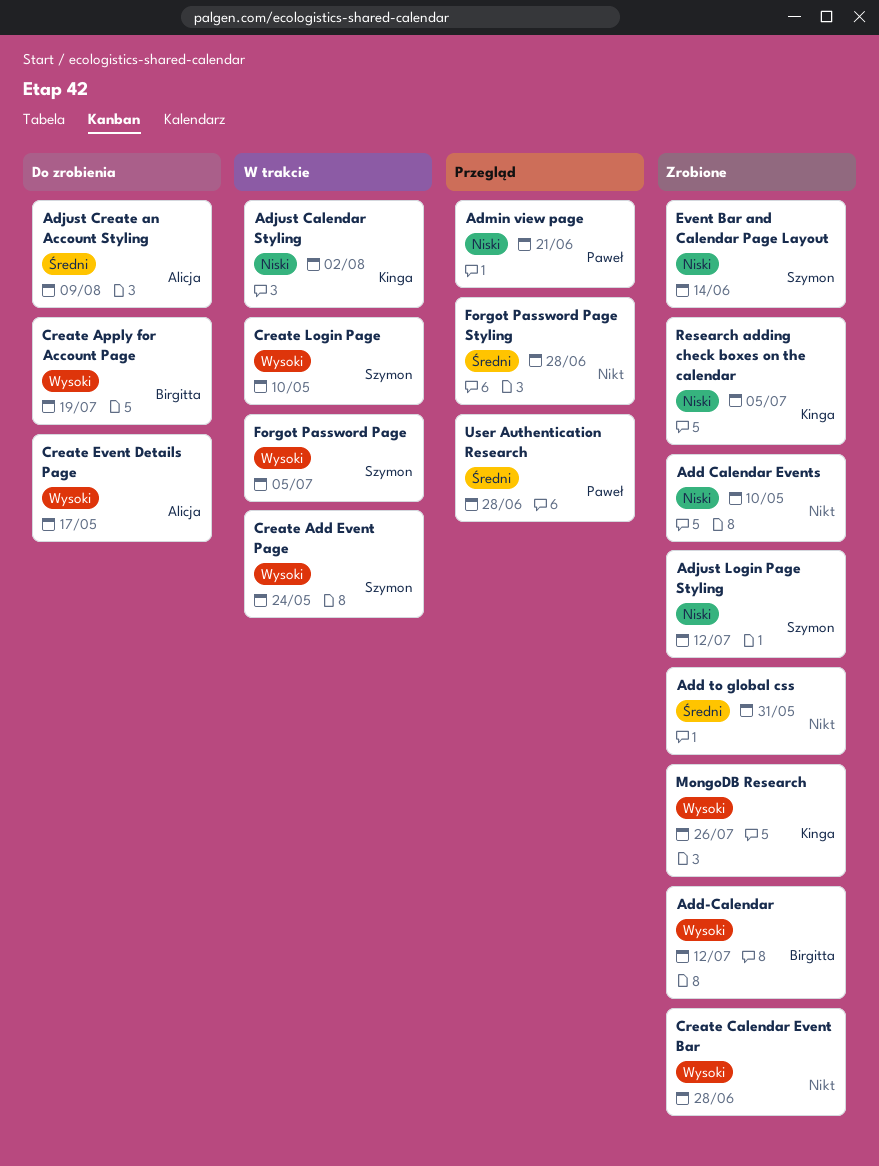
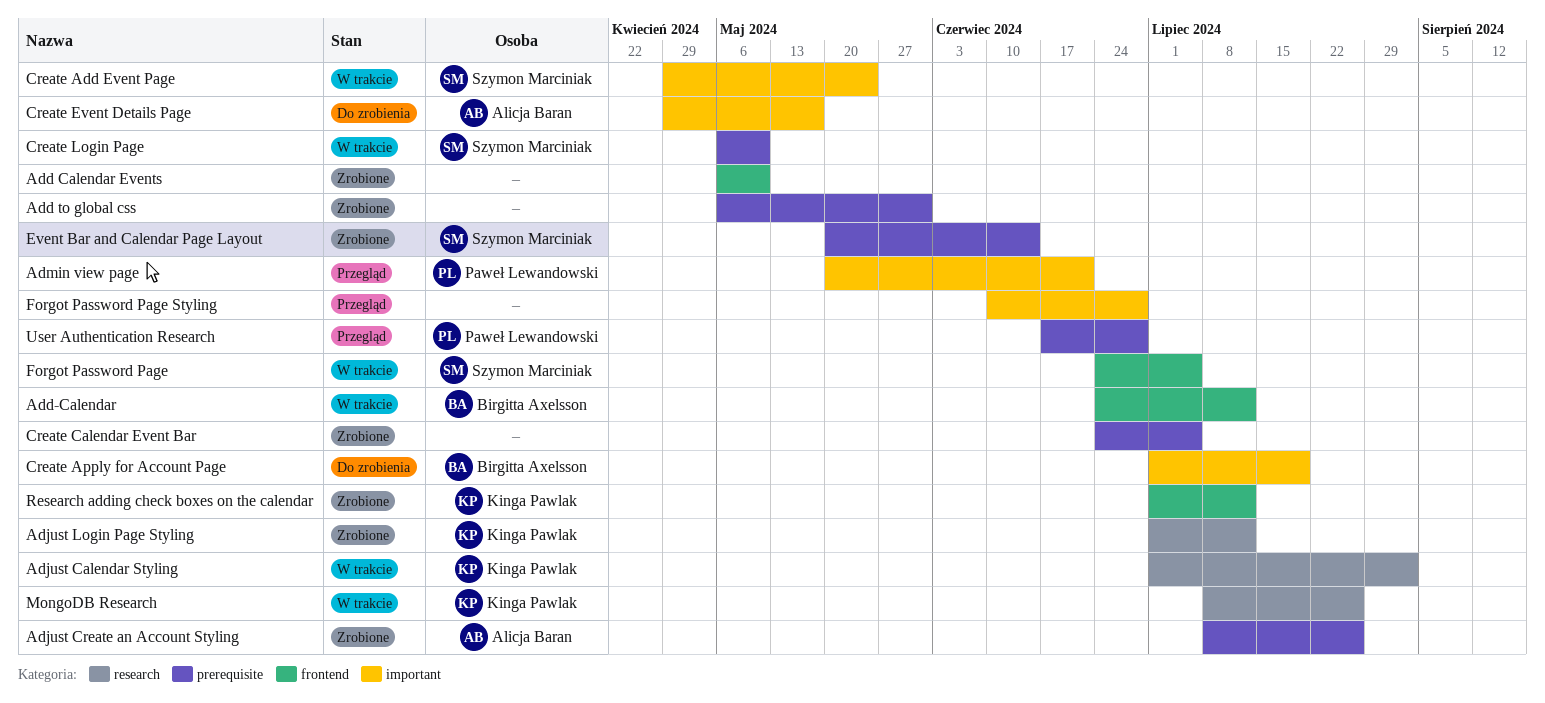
Add-Calendar, status: Zrobione -> W trakcie
Adjust Create an Account Styling, status: Do zrobienia -> Zrobione
Adjust Create an Account Styling, due: Aug 9 -> Jul 26
Adjust Login Page Styling, owner: Szymon Marciniak -> Kinga Pawlak
Create Calendar Event Bar, due: Jun 28 -> Jul 5
MongoDB Research, status: Zrobione -> W trakcie
Research adding check boxes on the calendar, due: Jul 5 -> Jul 12

